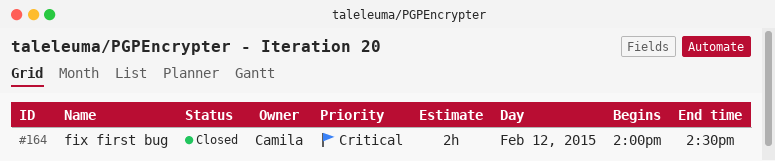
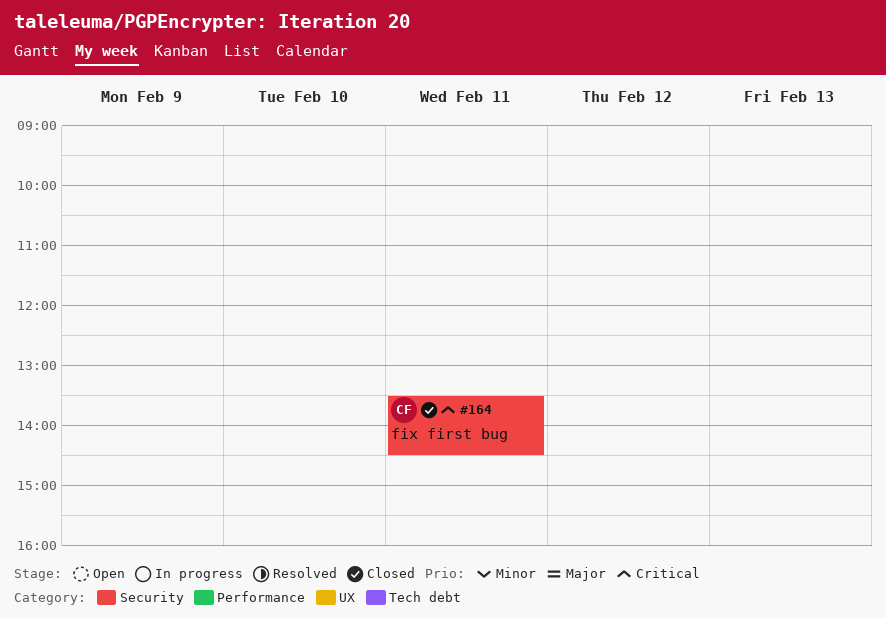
#164, day: Feb 12 -> Feb 11
#164, begins: 14:00 -> 13:30

